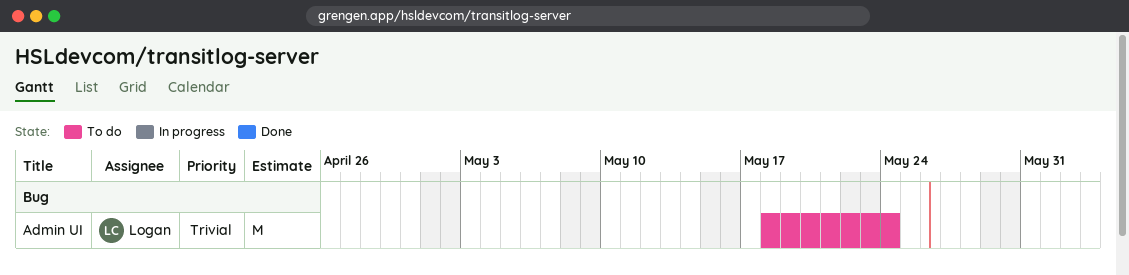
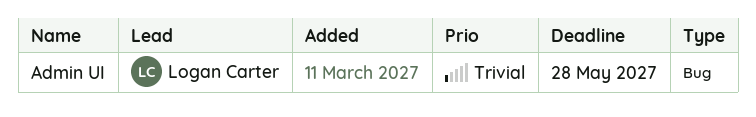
Admin UI, due: May 24 -> May 28

